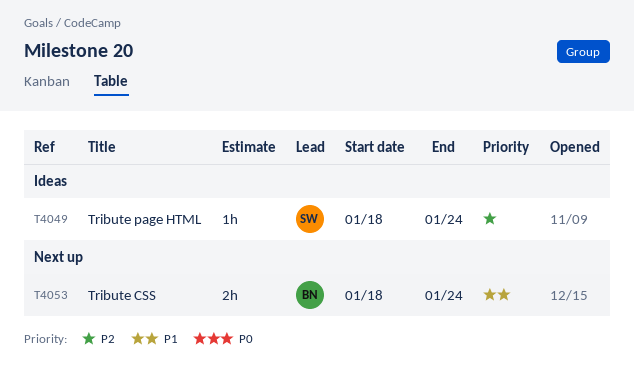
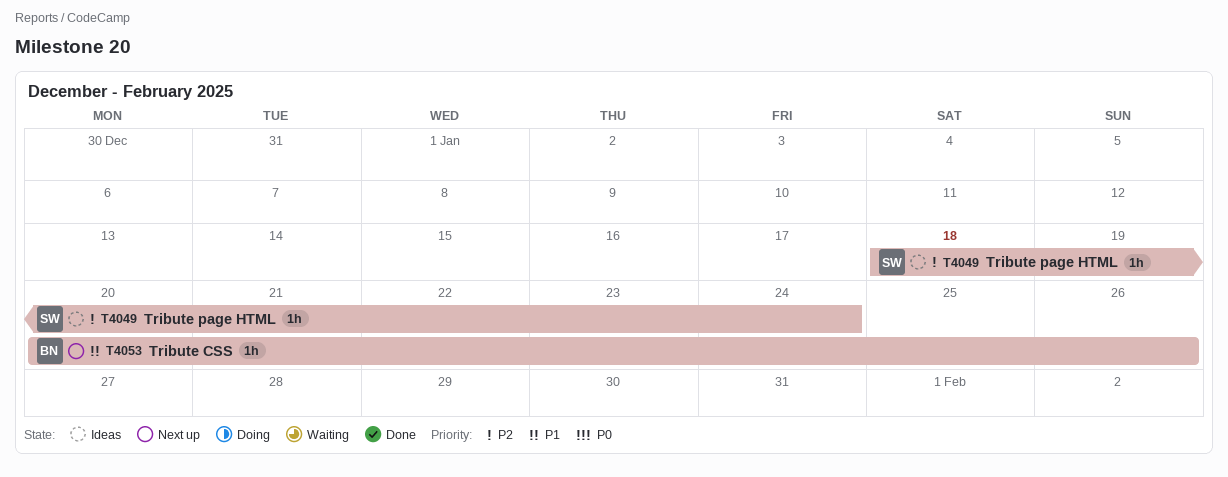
T4053, estimate: 2h -> 1h
T4053, start: Jan 18 -> Jan 20
T4053, due: Jan 24 -> Jan 26

